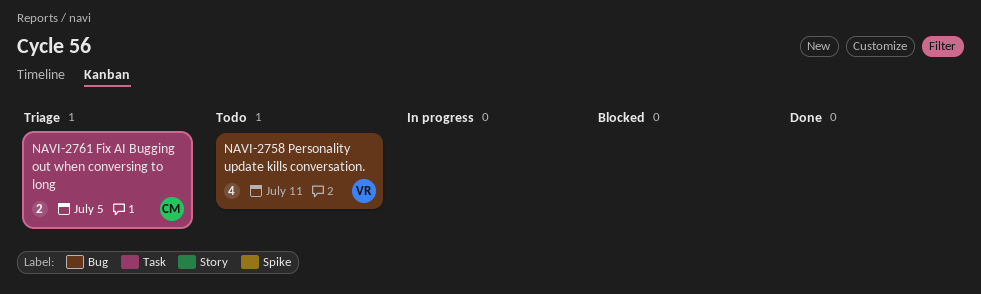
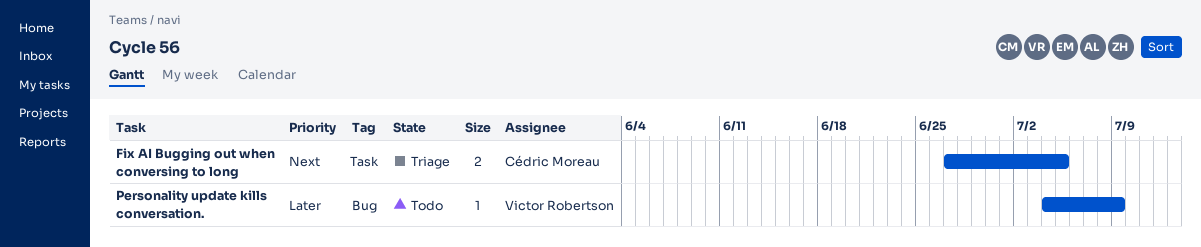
Personality update kills conversation., estimate: 4 -> 1
Personality update kills conversation., due: Jul 11 -> Jul 9

